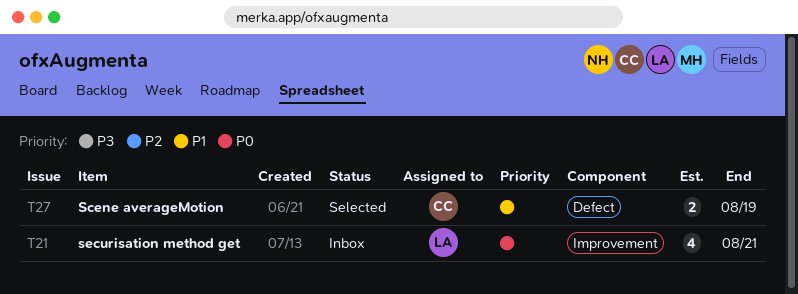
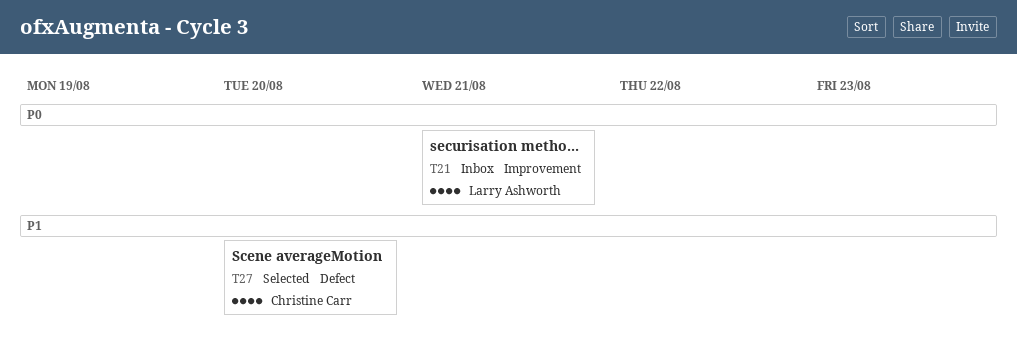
T27, estimate: 2 -> 4
T27, due: Aug 19 -> Aug 20

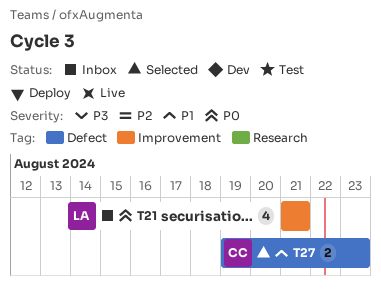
T27, estimate: 4 -> 2
T27, due: Aug 20 -> Aug 23

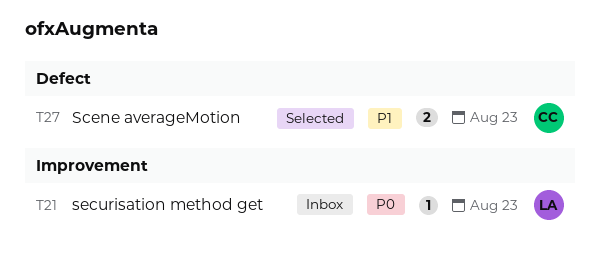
T21, estimate: 4 -> 1
T21, due: Aug 21 -> Aug 23

